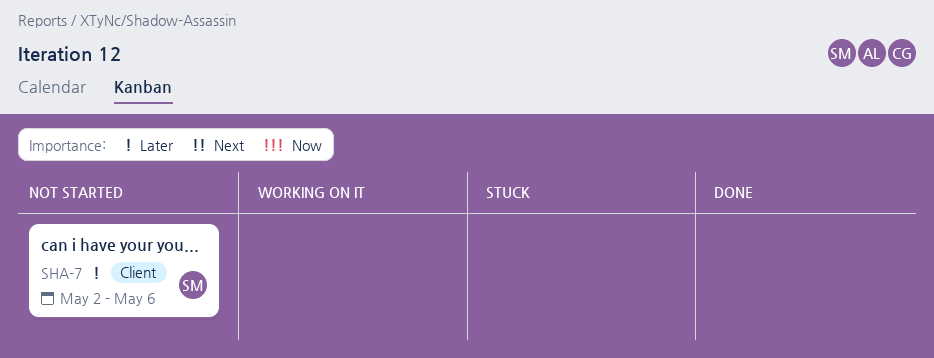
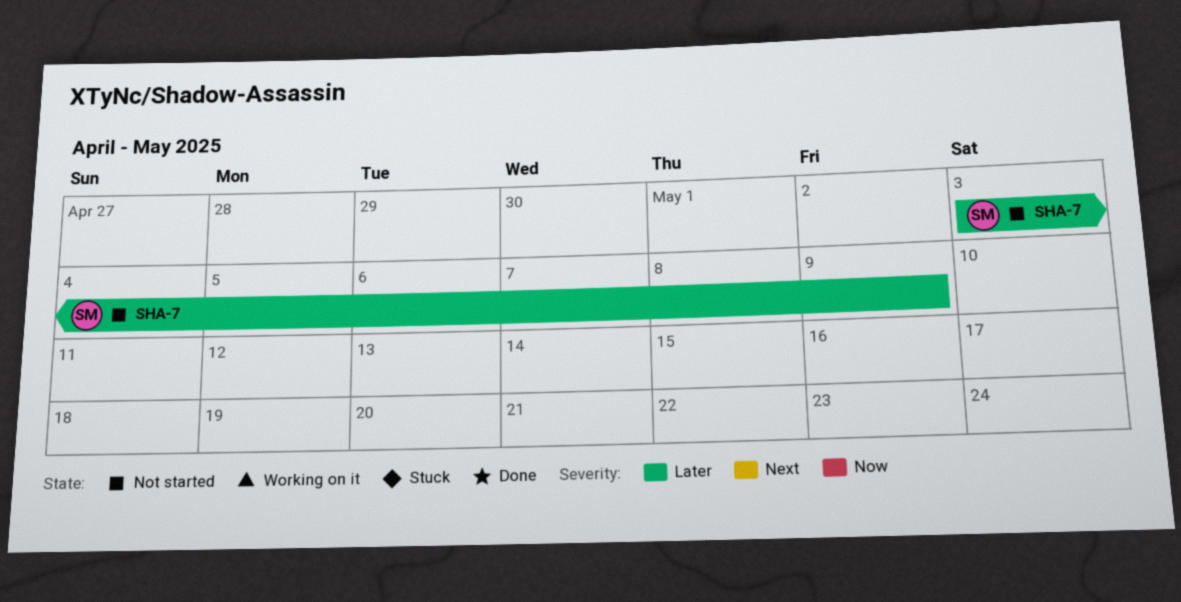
SHA-7, start: May 2 -> May 3
SHA-7, due: May 6 -> May 9

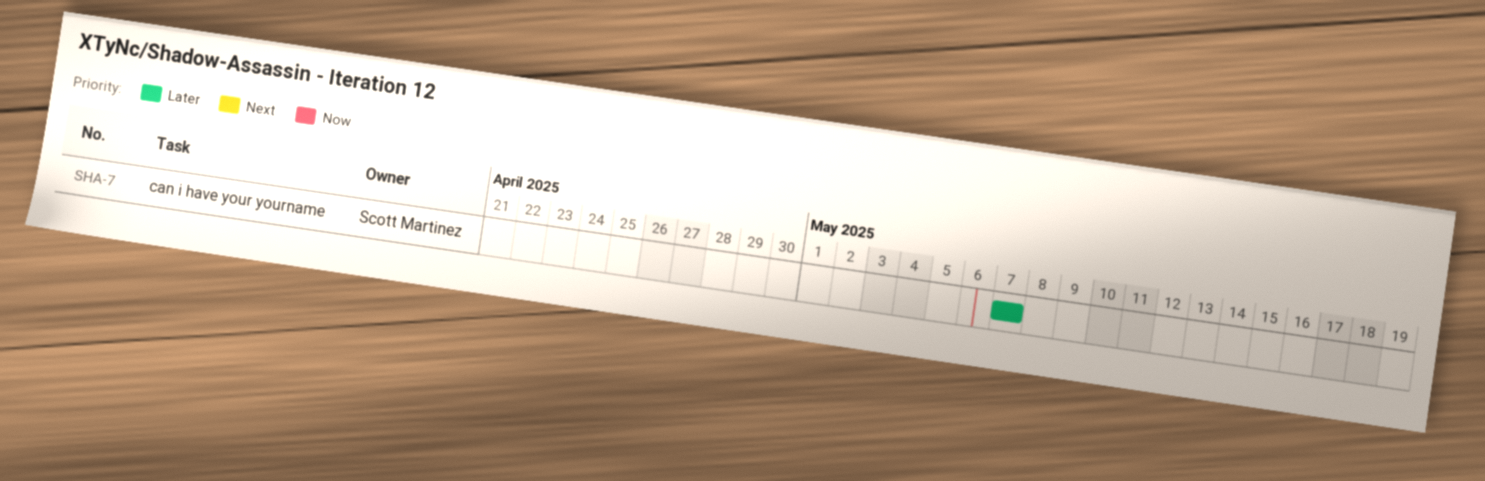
SHA-7, start: May 3 -> May 7
SHA-7, due: May 9 -> May 7

